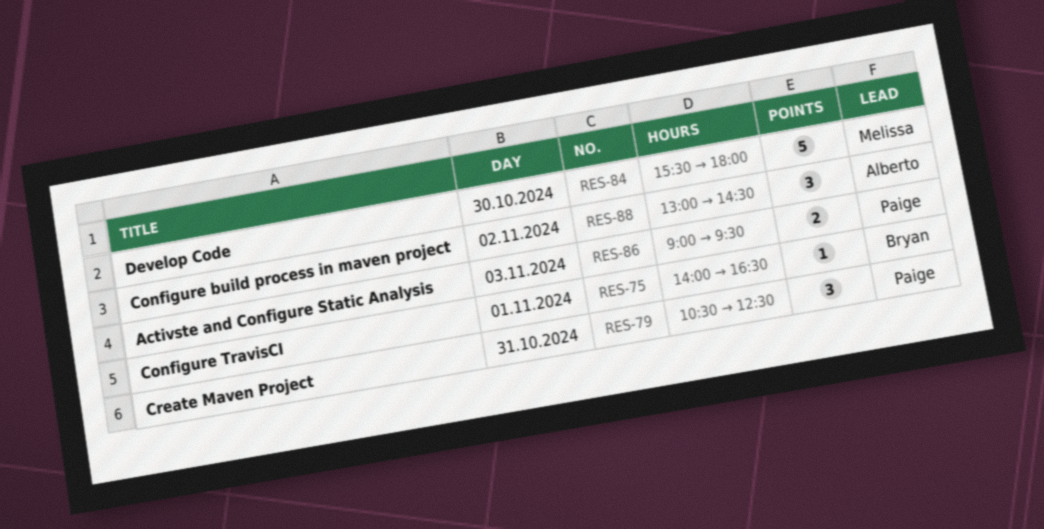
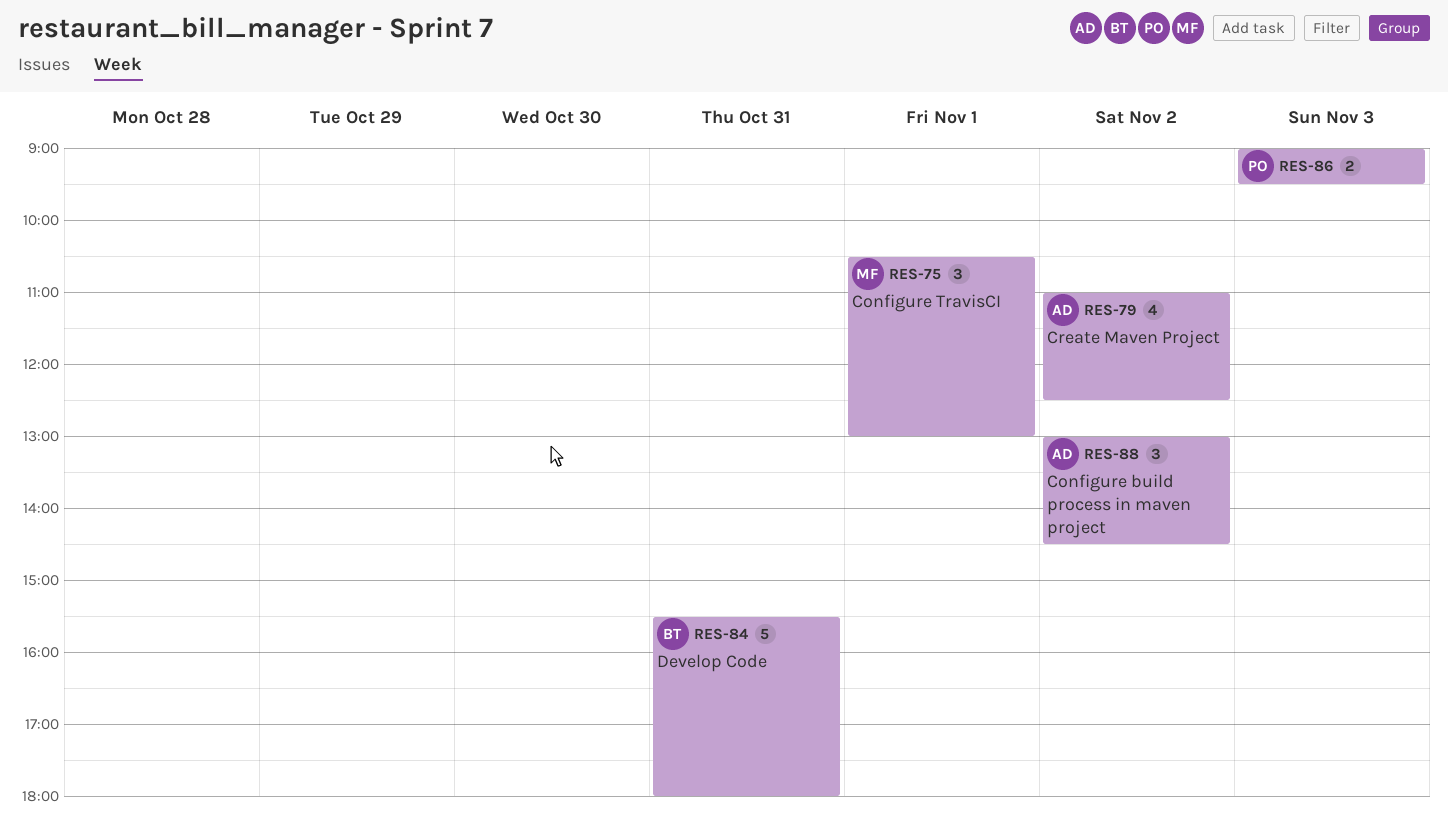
RES-75, owner: Bryan -> Melissa
RES-75, estimate: 1 -> 3
RES-75, begins: 14:00 -> 10:30
RES-75, ends: 16:30 -> 13:00
RES-79, owner: Paige -> Alberto
RES-79, estimate: 3 -> 4
RES-79, day: Oct 31 -> Nov 2
RES-79, begins: 10:30 -> 11:00
RES-84, owner: Melissa -> Bryan
RES-84, day: Oct 30 -> Oct 31

